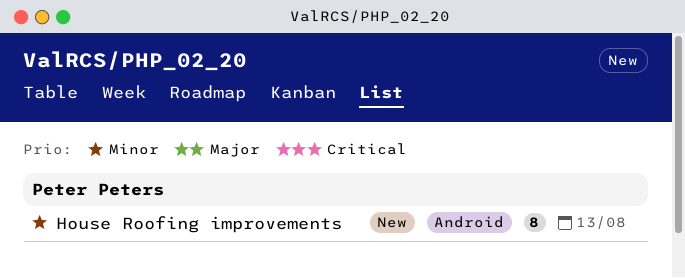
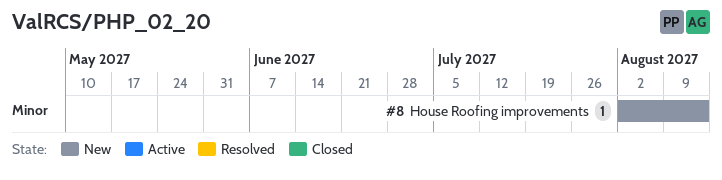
House Roofing improvements, estimate: 8 -> 1

